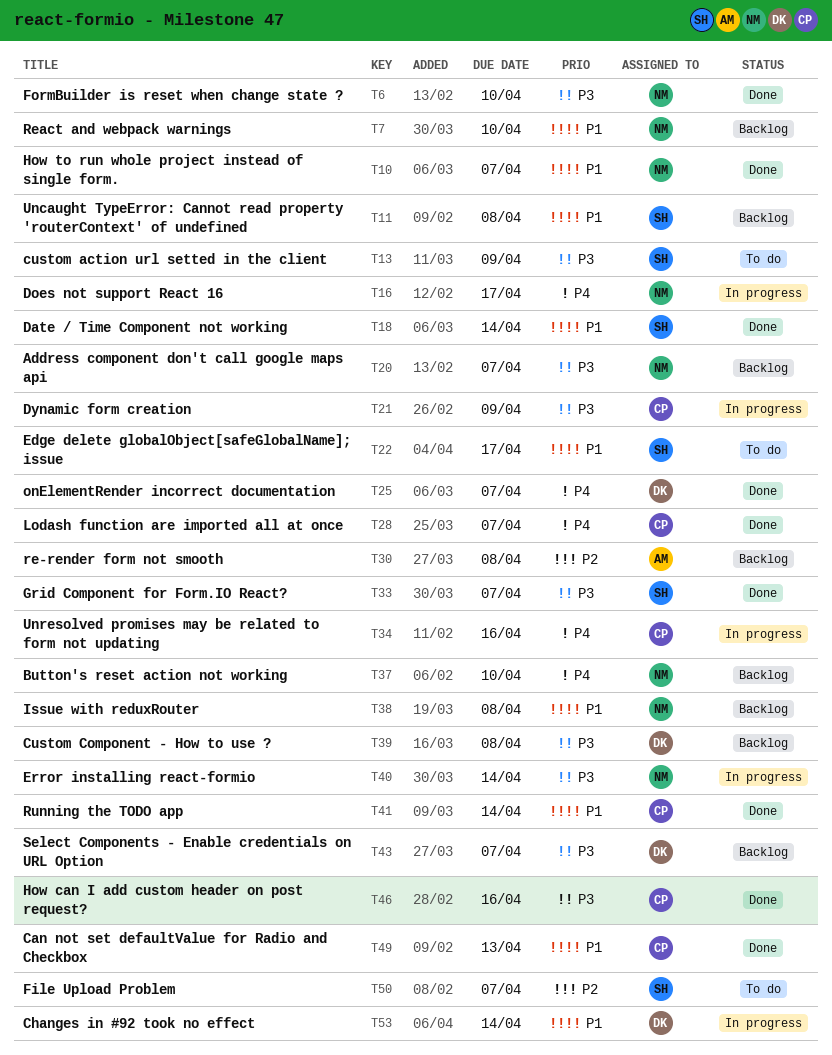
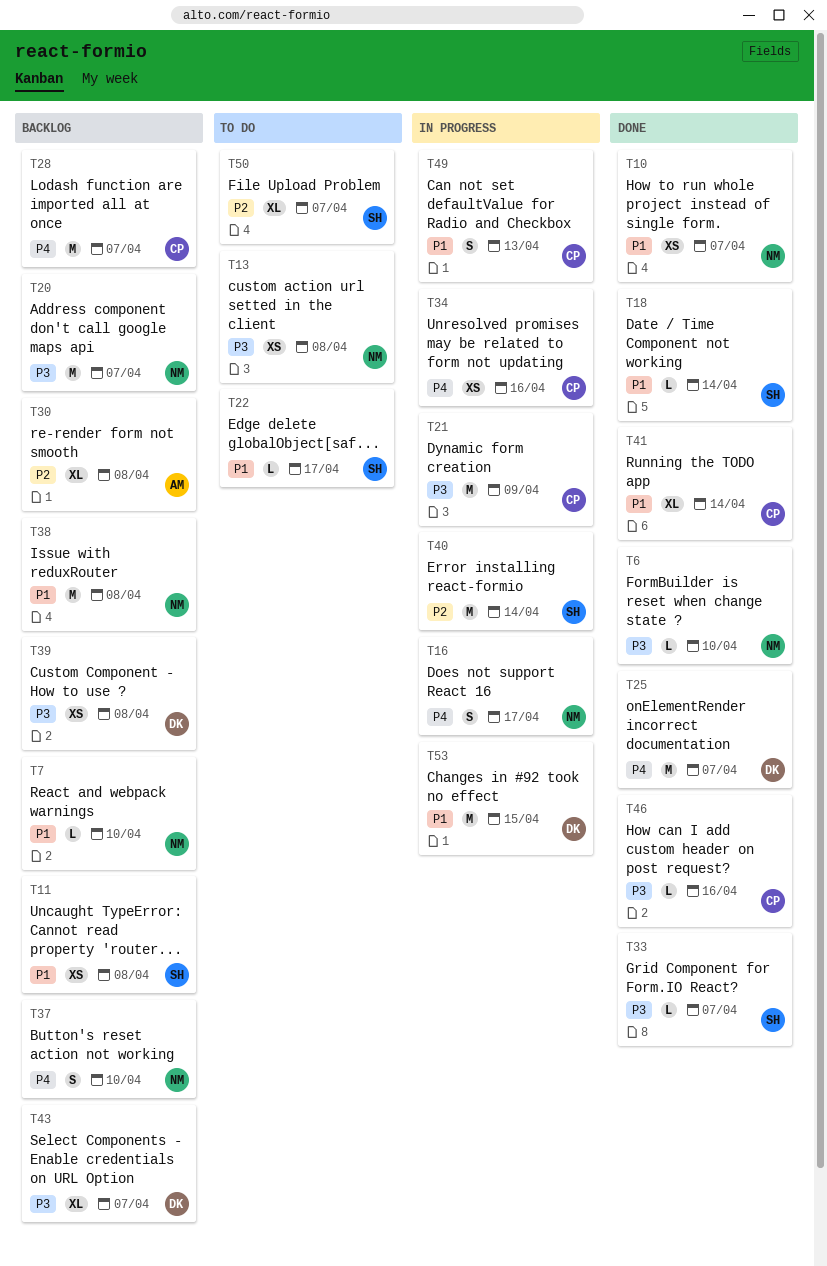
T13, owner: SH -> NM
T13, due: Apr 9 -> Apr 8
T28, status: Done -> Backlog
T40, owner: NM -> SH
T40, priority: P3 -> P2
T49, status: Done -> In progress
T53, due: Apr 14 -> Apr 15

